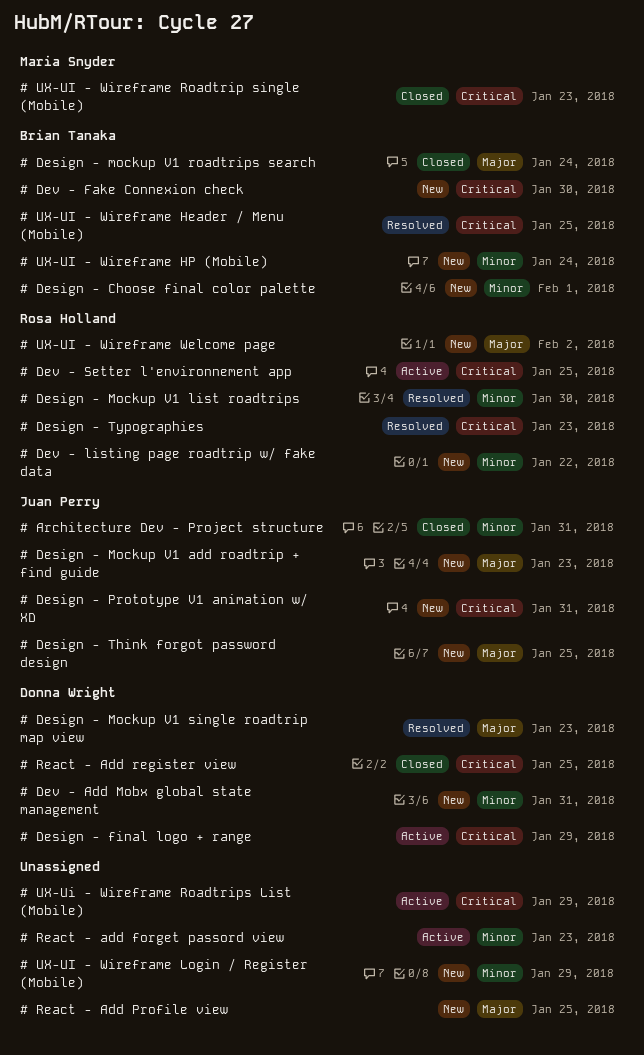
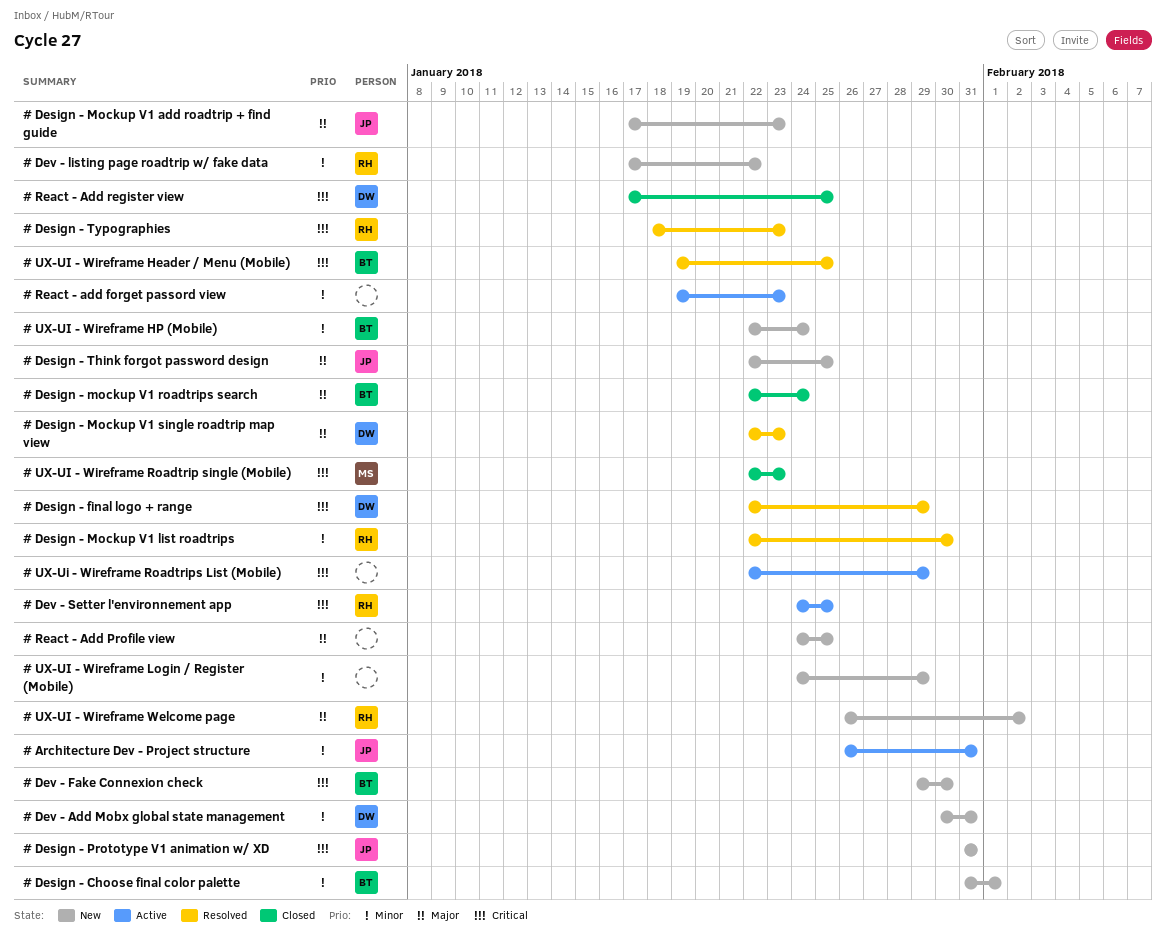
# Architecture Dev - Project structure, status: Closed -> Active
# Design - final logo + range, status: Active -> Resolved

